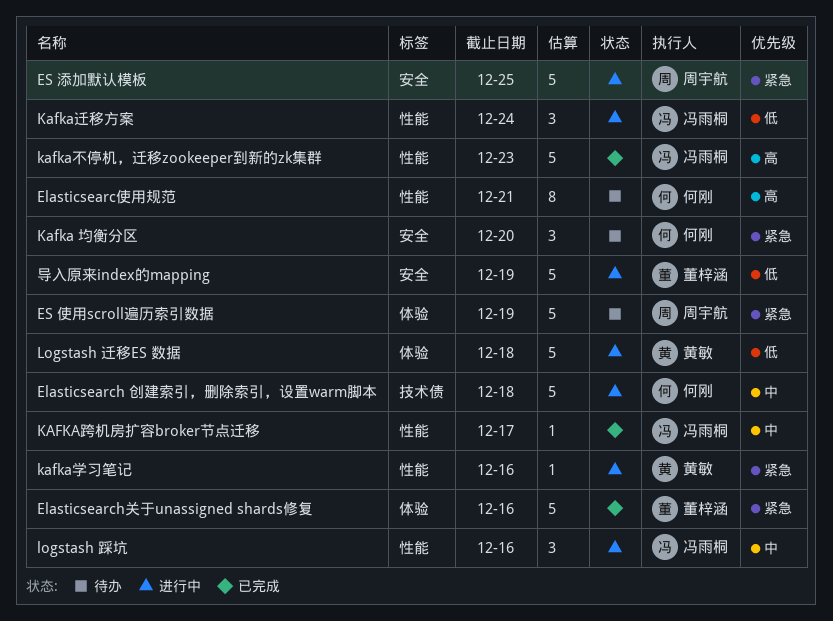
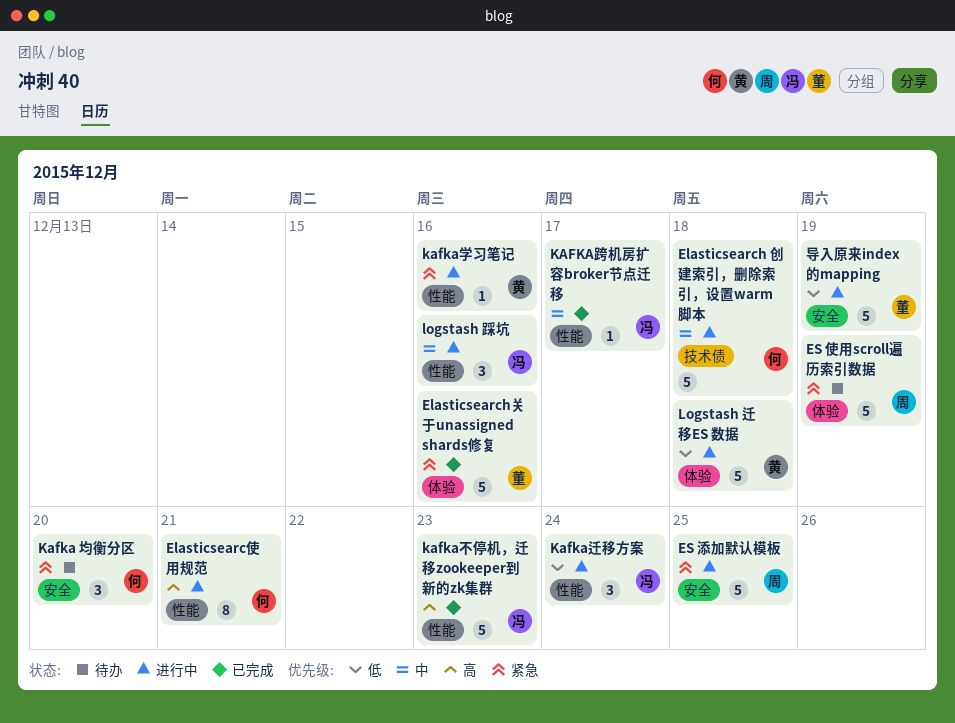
Elasticsearc使用规范, status: 待办 -> 进行中

